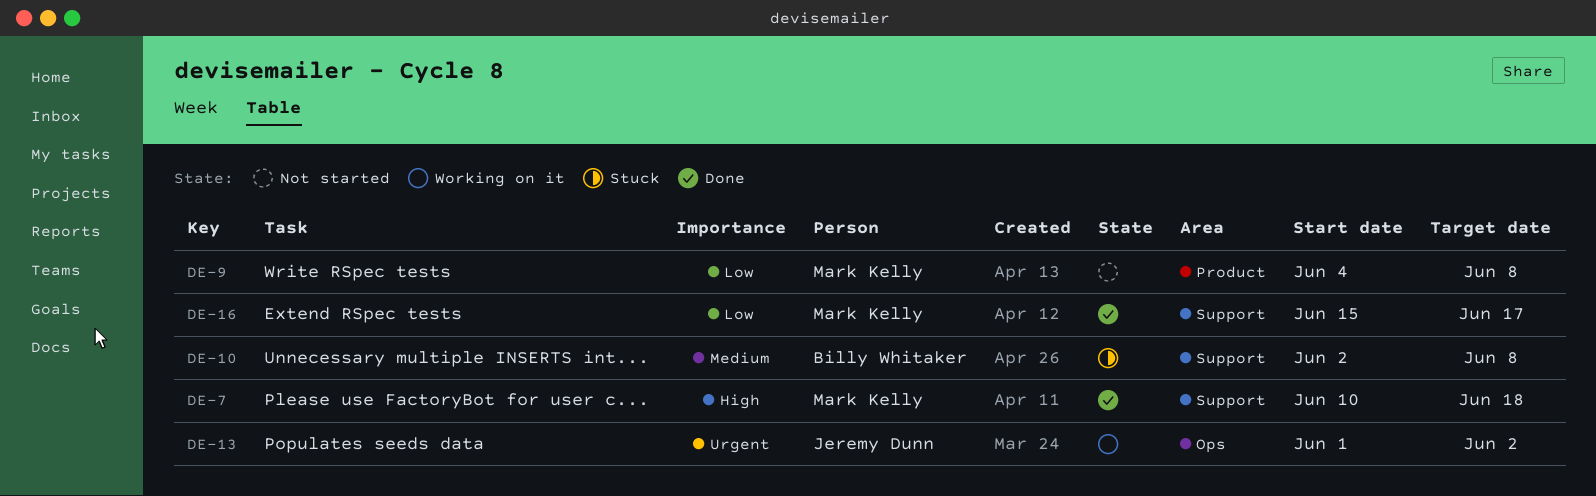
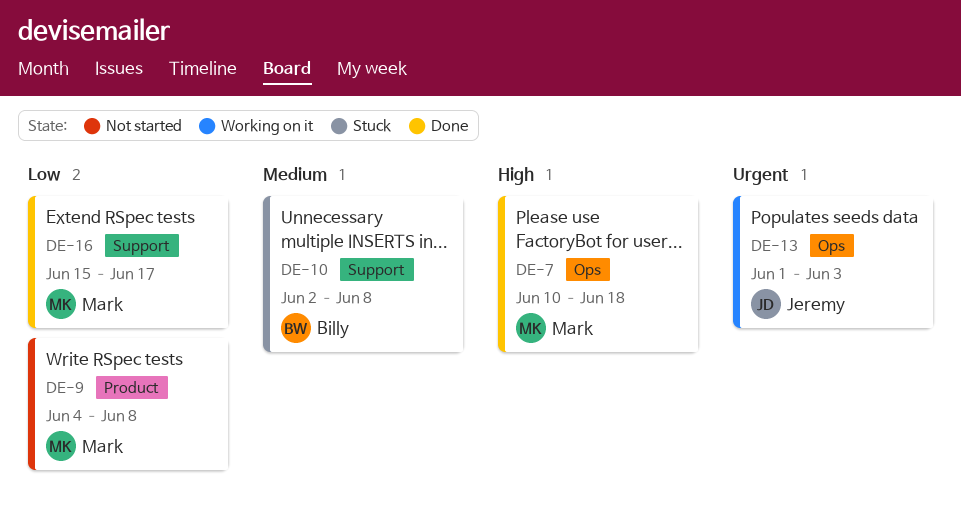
DE-7, label: Support -> Ops
DE-13, due: Jun 2 -> Jun 3

